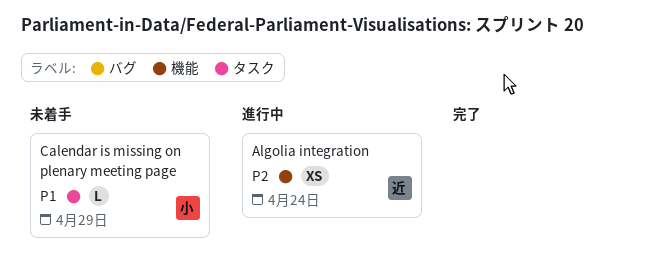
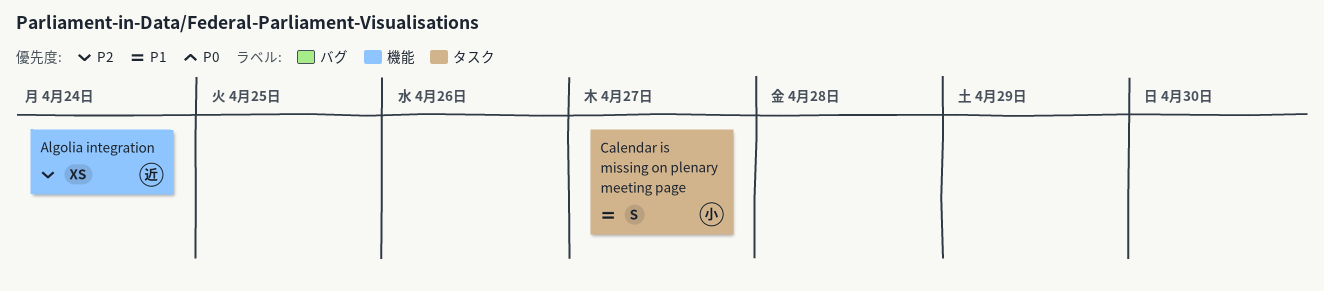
Calendar is missing on plenary meeting page, estimate: L -> S
Calendar is missing on plenary meeting page, due: Apr 29 -> Apr 27

